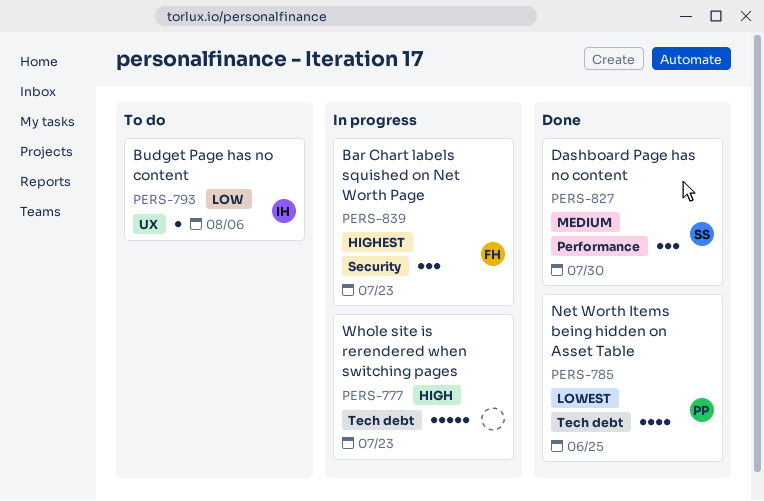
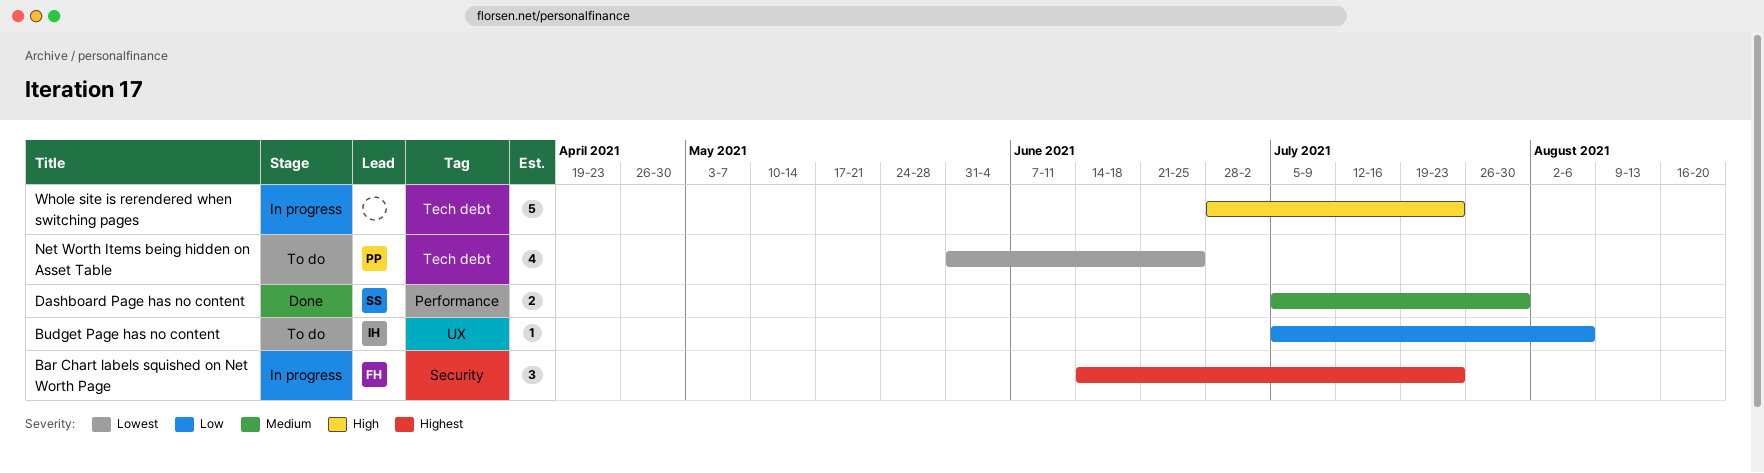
Dashboard Page has no content, estimate: 3 -> 2
Net Worth Items being hidden on Asset Table, status: Done -> To do

